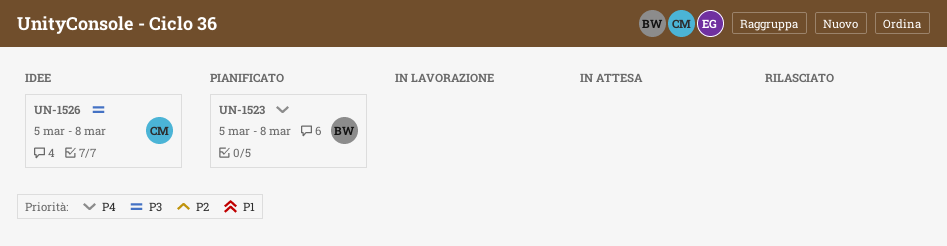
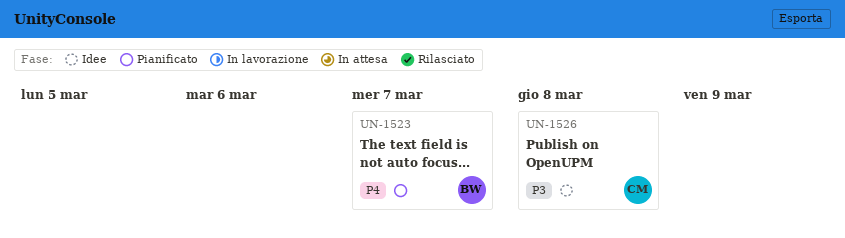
UN-1523, due: Mar 8 -> Mar 7

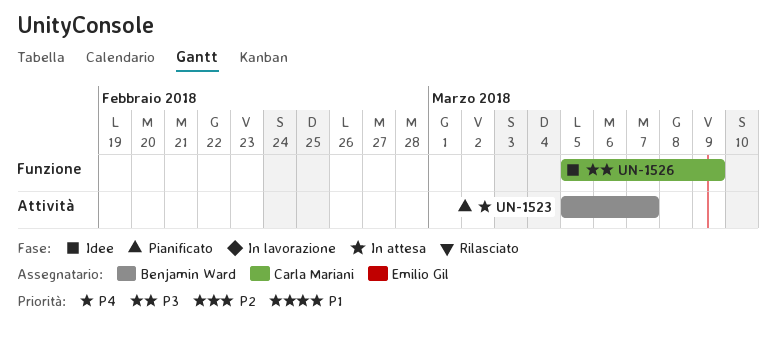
UN-1526, due: Mar 8 -> Mar 9

